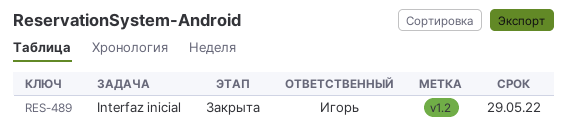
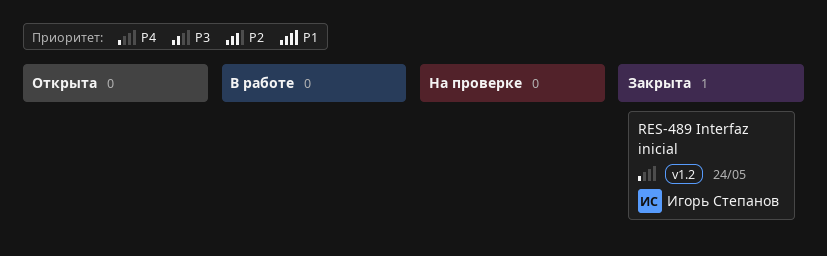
RES-489, due: May 29 -> May 24

